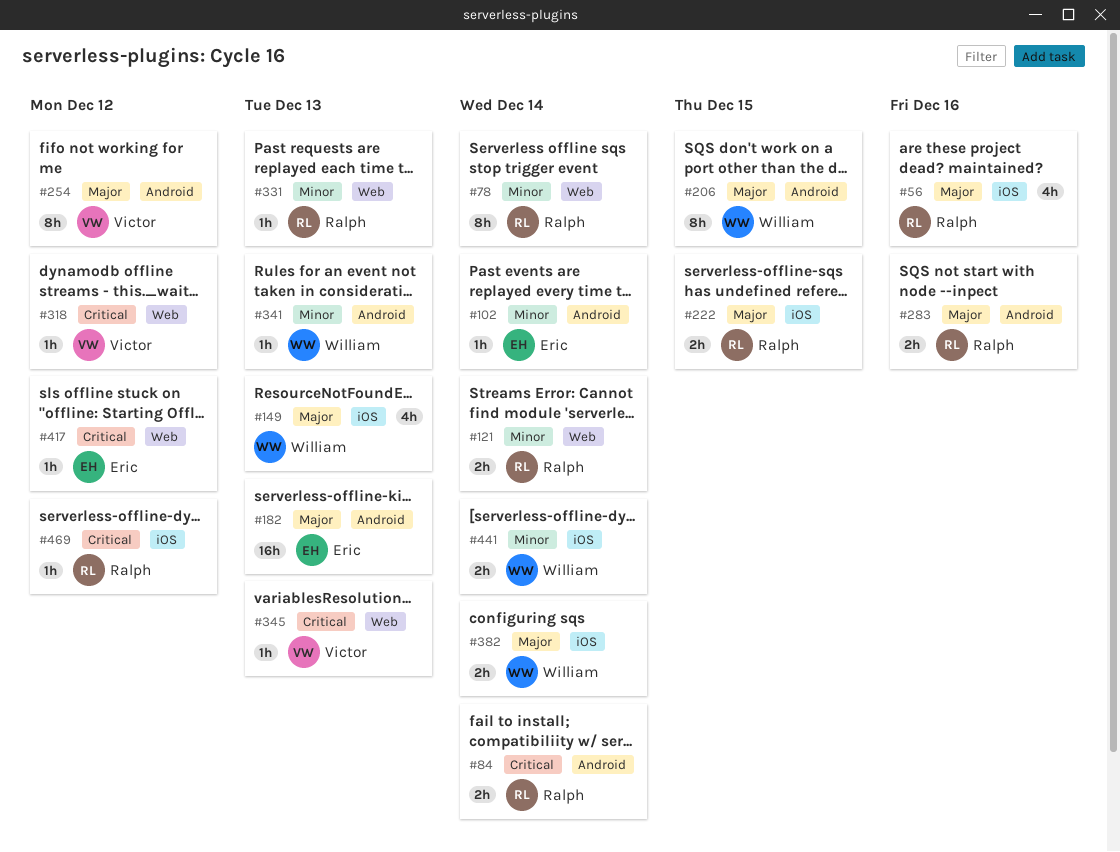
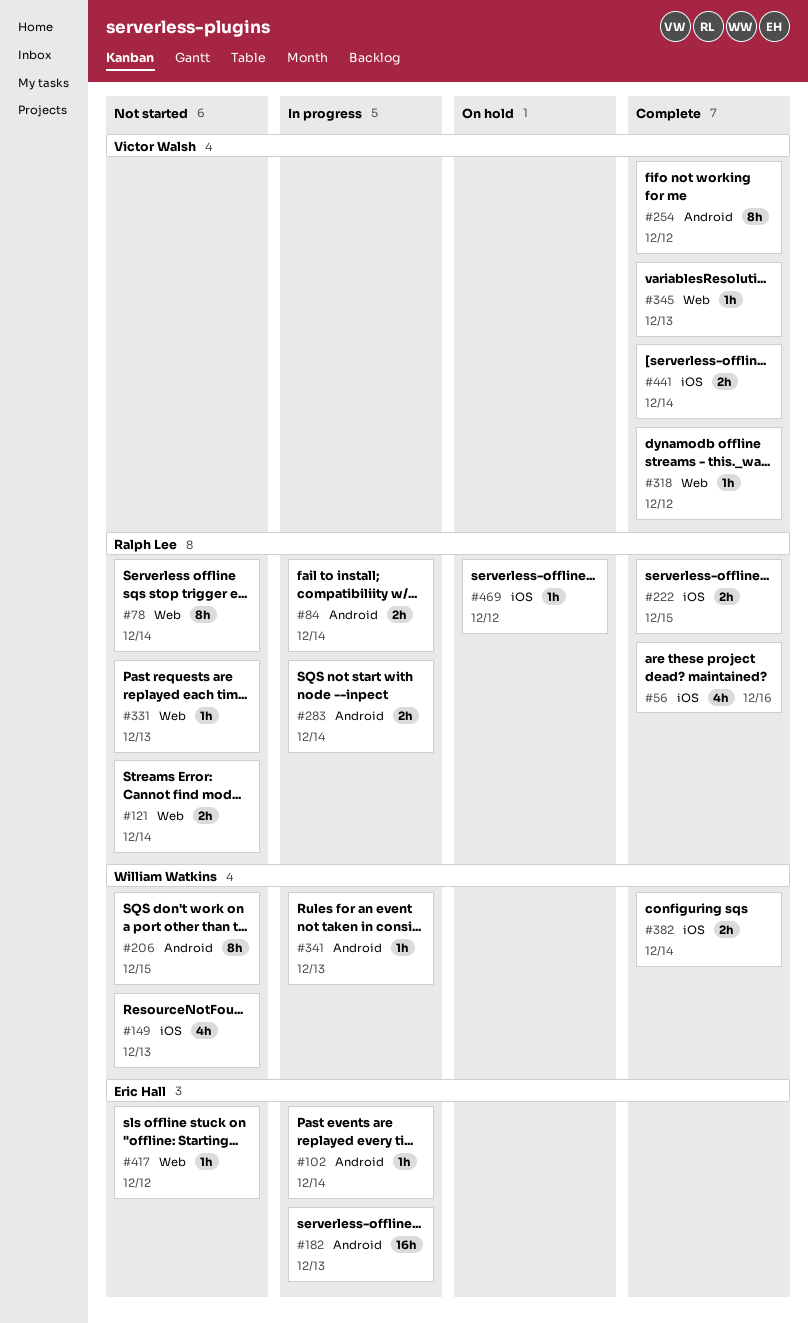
#283, due: Dec 16 -> Dec 14
#441, owner: William Watkins -> Victor Walsh

